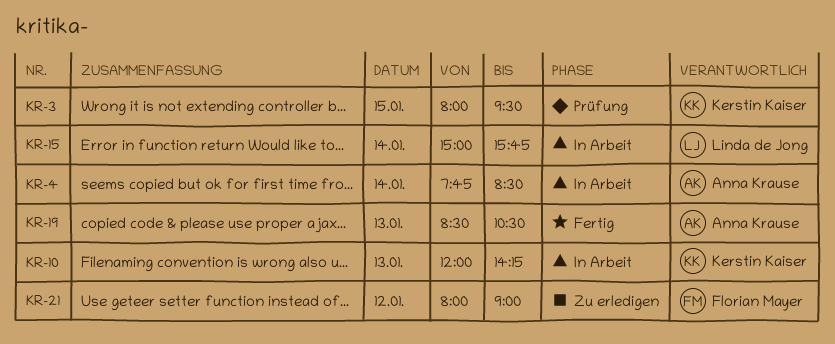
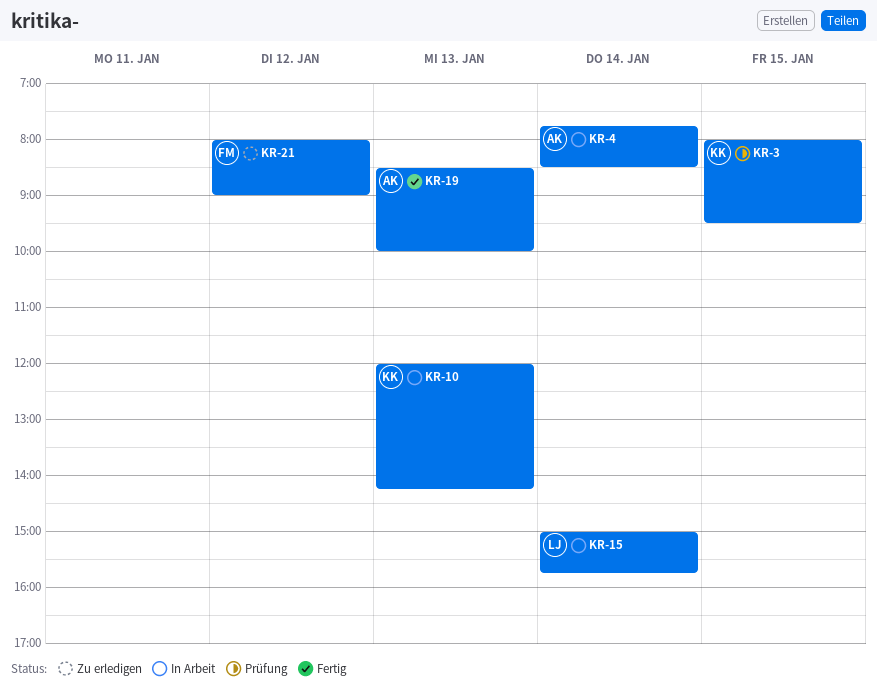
KR-19, ends: 10:30 -> 10:00

